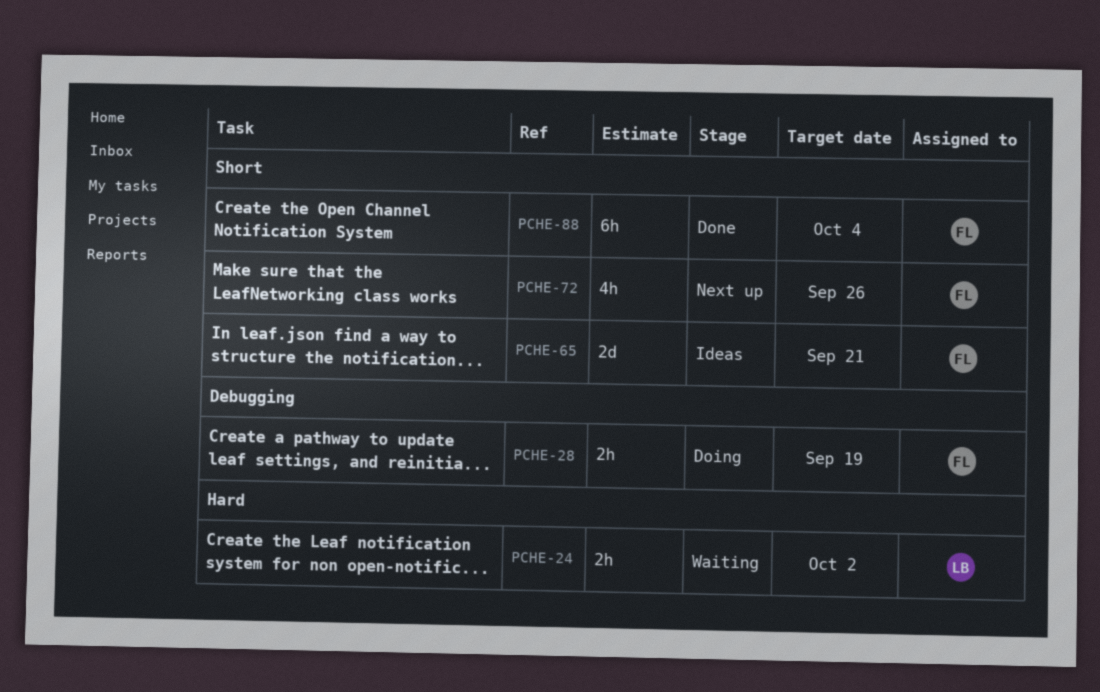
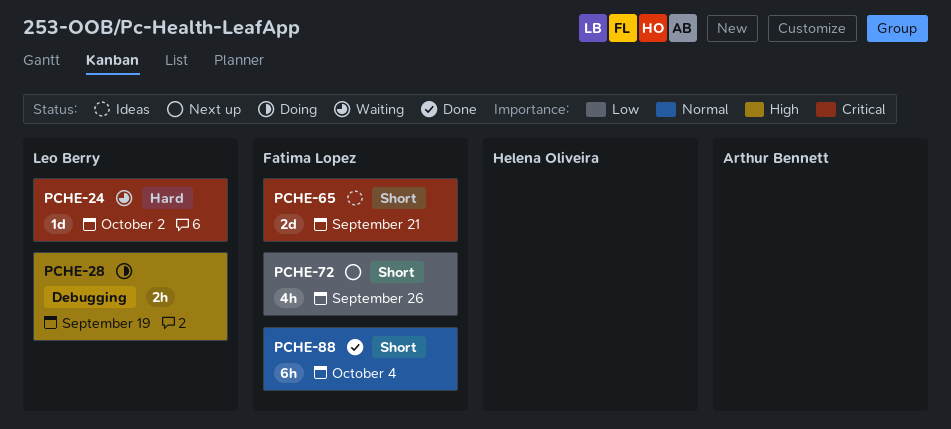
PCHE-24, estimate: 2h -> 1d
PCHE-28, owner: Fatima Lopez -> Leo Berry

